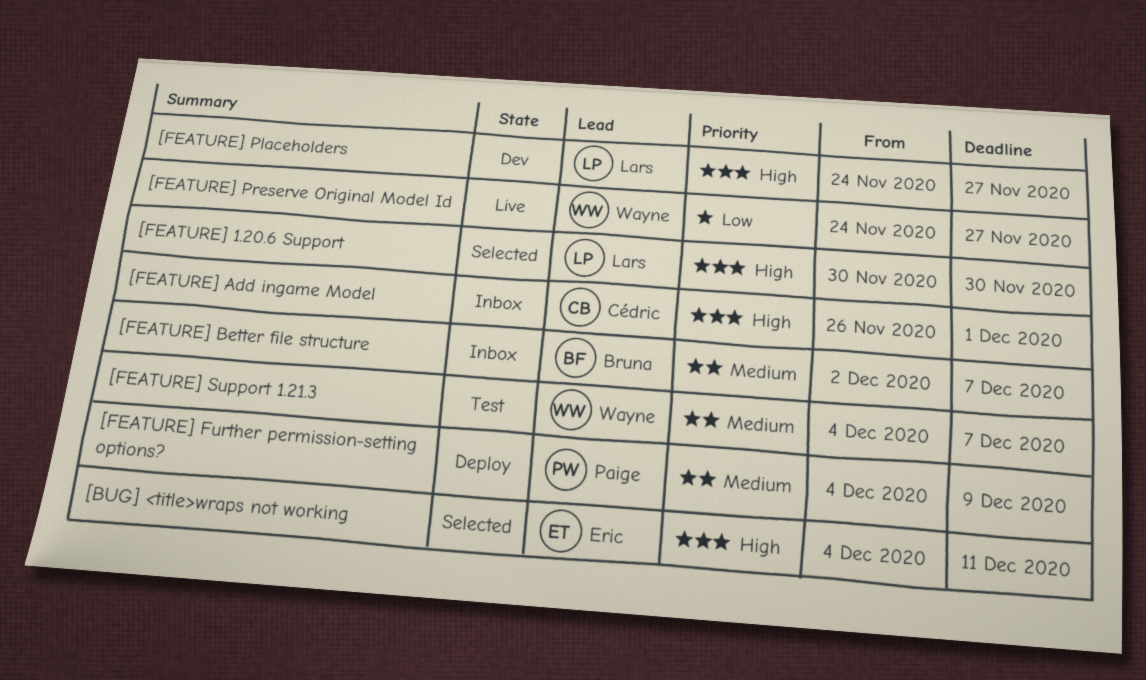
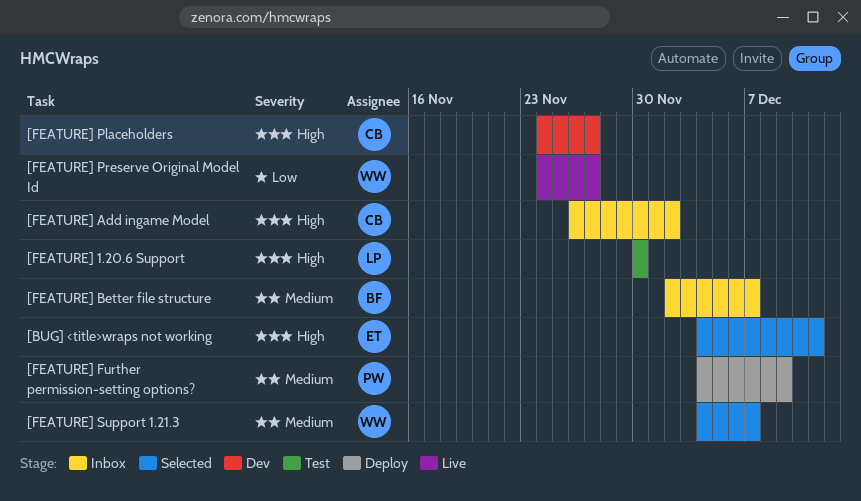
[FEATURE] 1.20.6 Support, status: Selected -> Test
[FEATURE] Add ingame Model, due: Dec 1 -> Dec 2
[FEATURE] Placeholders, owner: Lars -> Cédric
[FEATURE] Support 1.21.3, status: Test -> Selected

